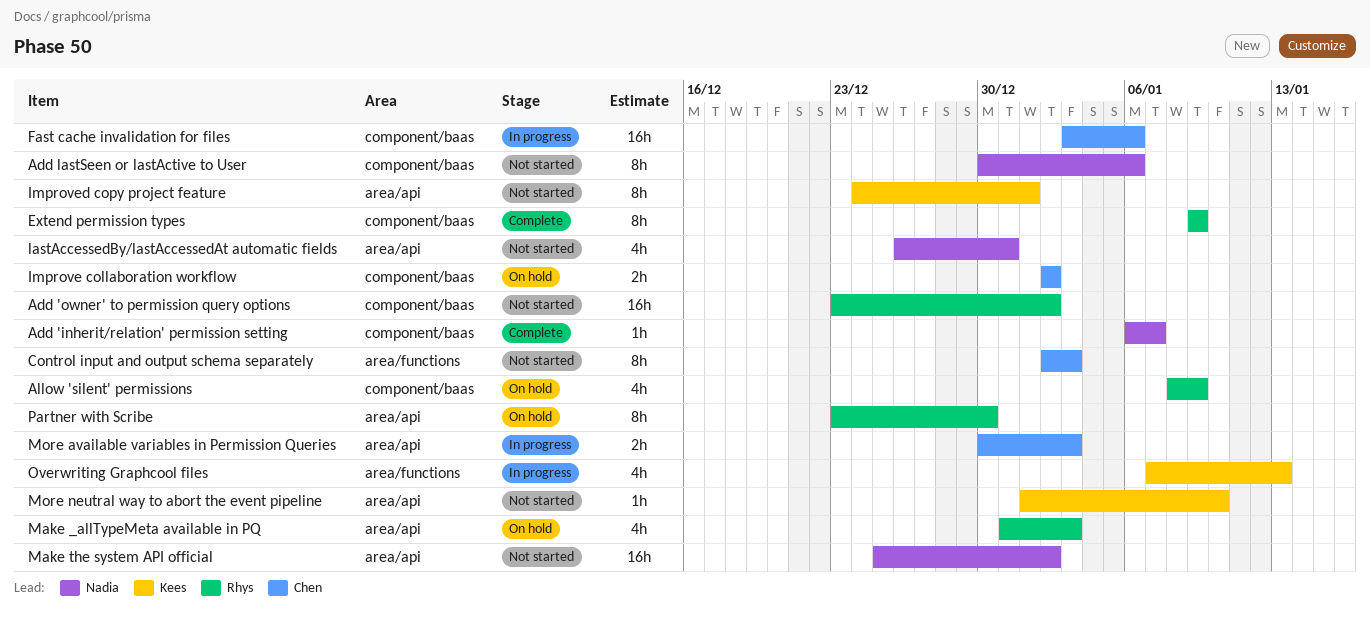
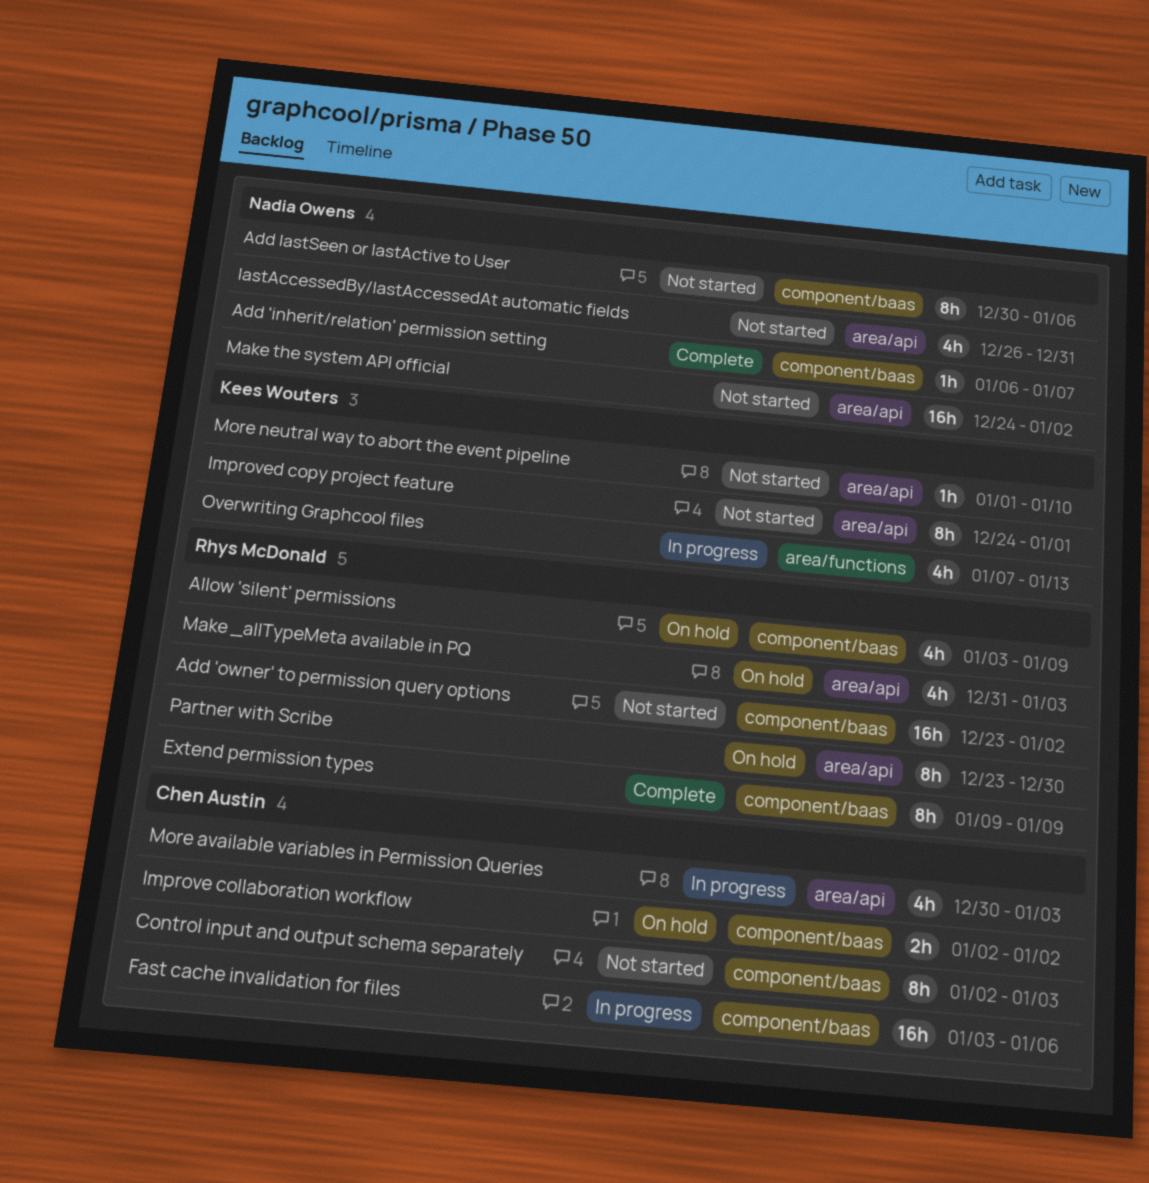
Allow 'silent' permissions, start: Jan 8 -> Jan 3
Control input and output schema separately, label: area/functions -> component/baas
Make the system API official, start: Dec 25 -> Dec 24
More available variables in Permission Queries, estimate: 2h -> 4h

